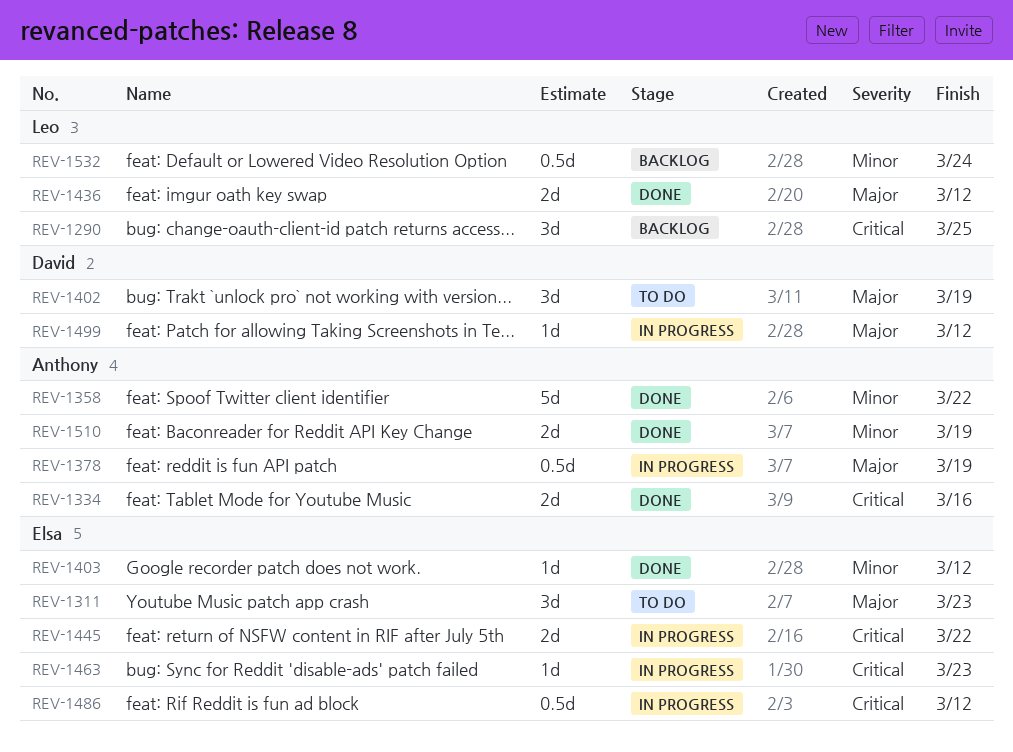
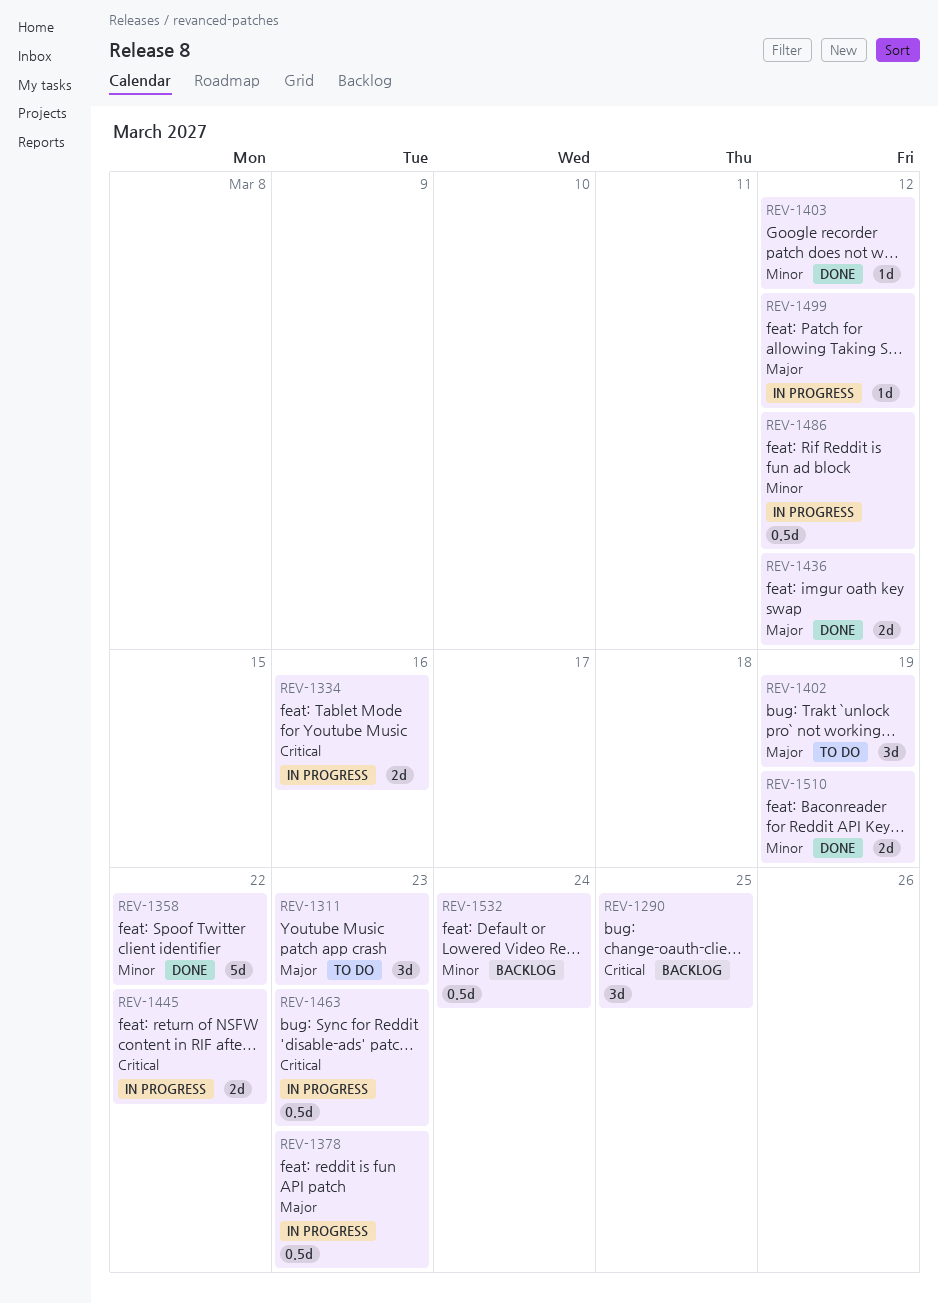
REV-1334, status: Done -> In progress
REV-1378, due: Mar 19 -> Mar 23
REV-1463, estimate: 1d -> 0.5d
REV-1486, priority: Critical -> Minor

